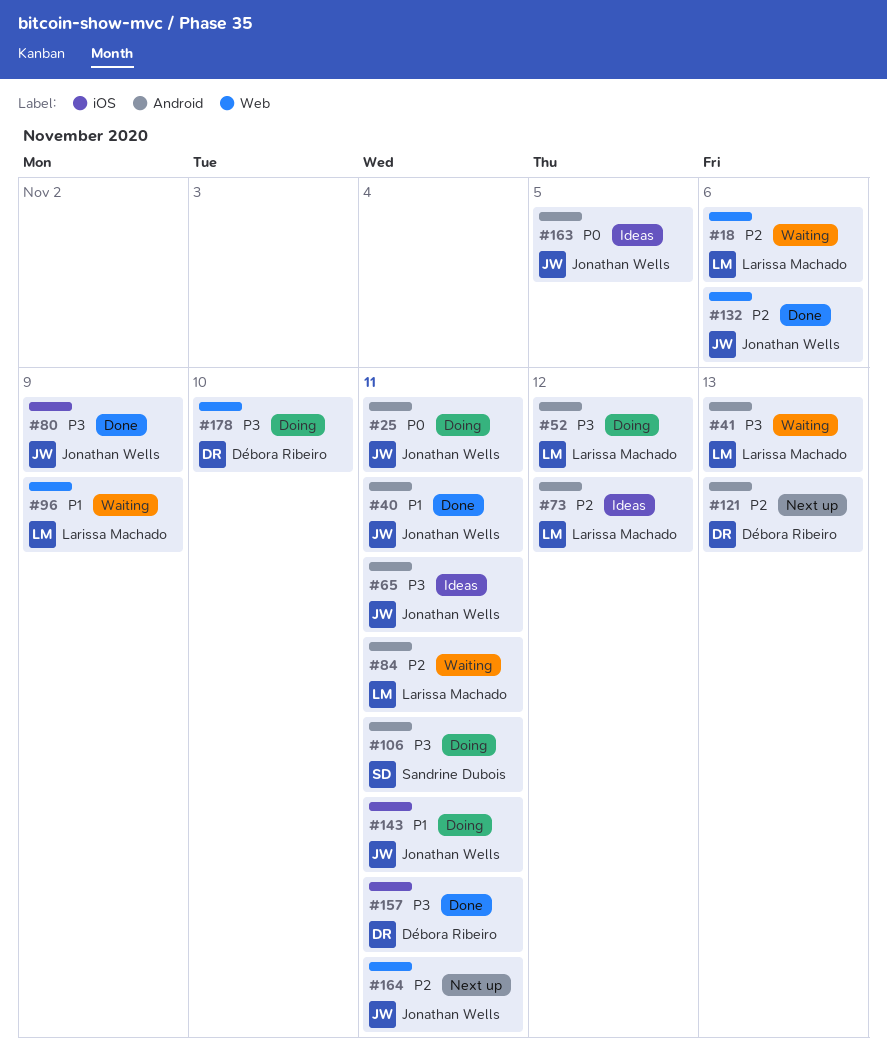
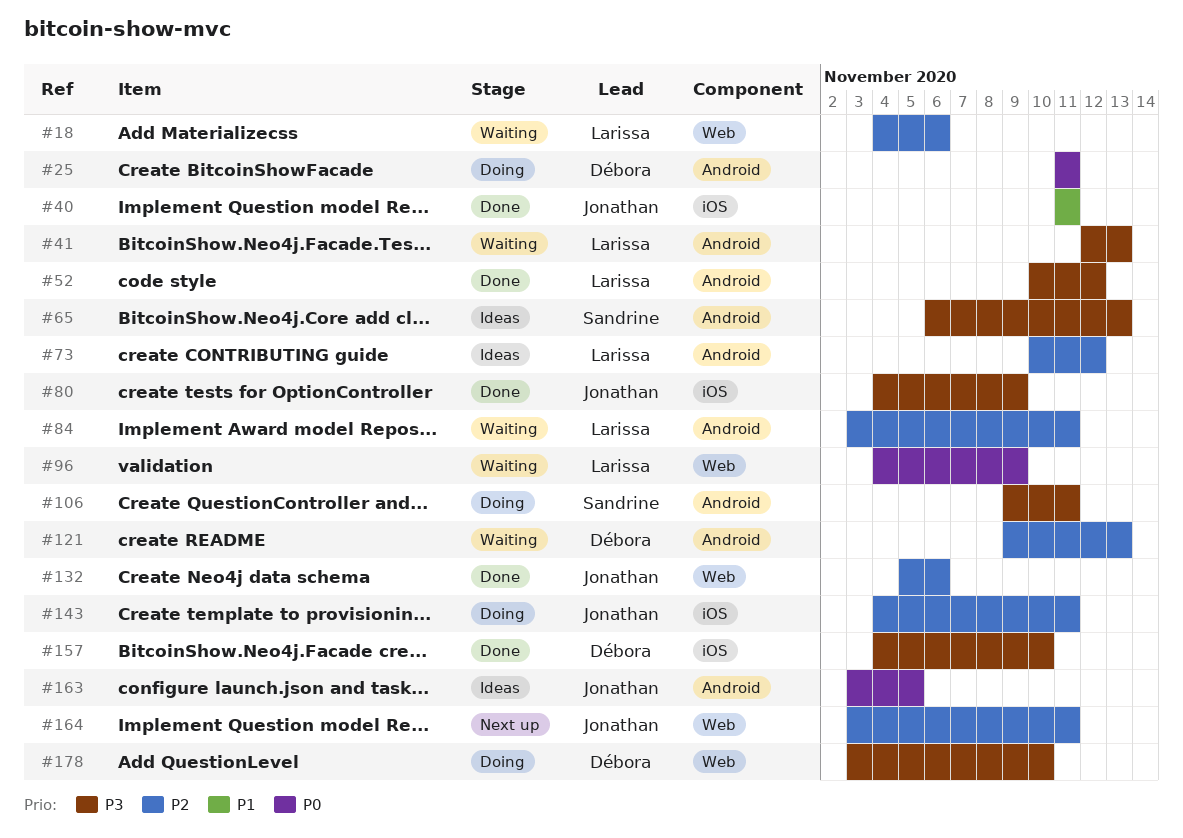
#25, owner: Jonathan Wells -> Débora Ribeiro
#40, label: Android -> iOS
#52, status: Doing -> Done
#65, owner: Jonathan Wells -> Sandrine Dubois
#65, due: Nov 11 -> Nov 13
#96, priority: P1 -> P0
#121, status: Next up -> Waiting
#143, priority: P1 -> P2
#157, due: Nov 11 -> Nov 10

